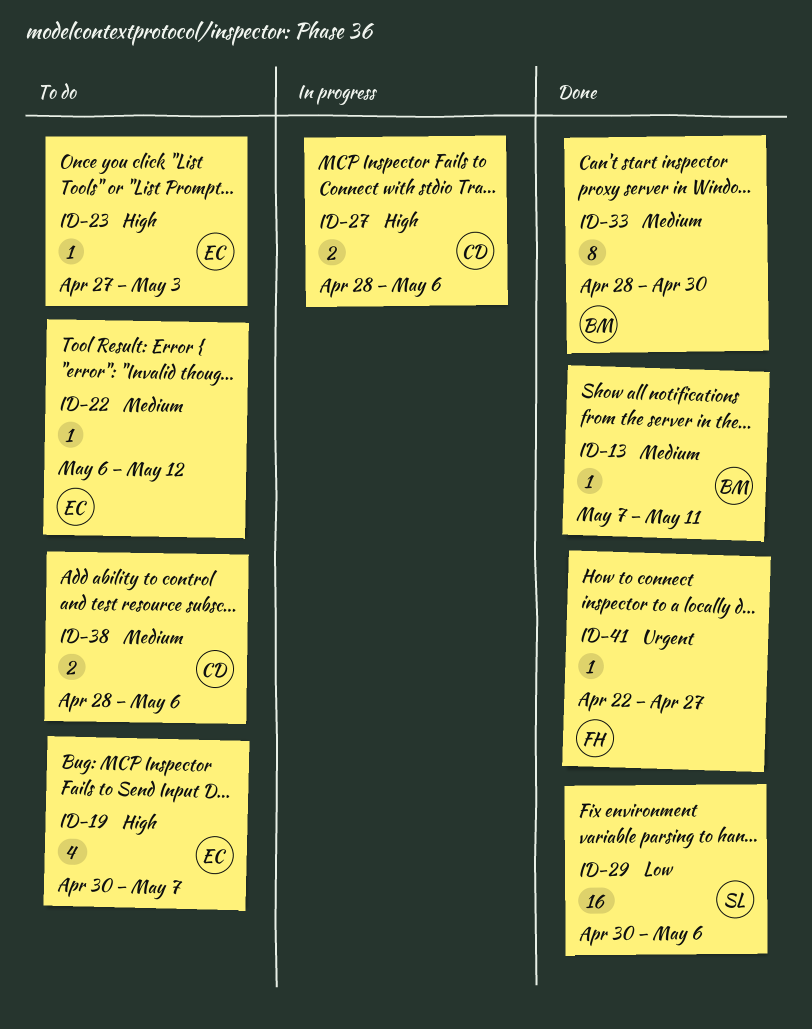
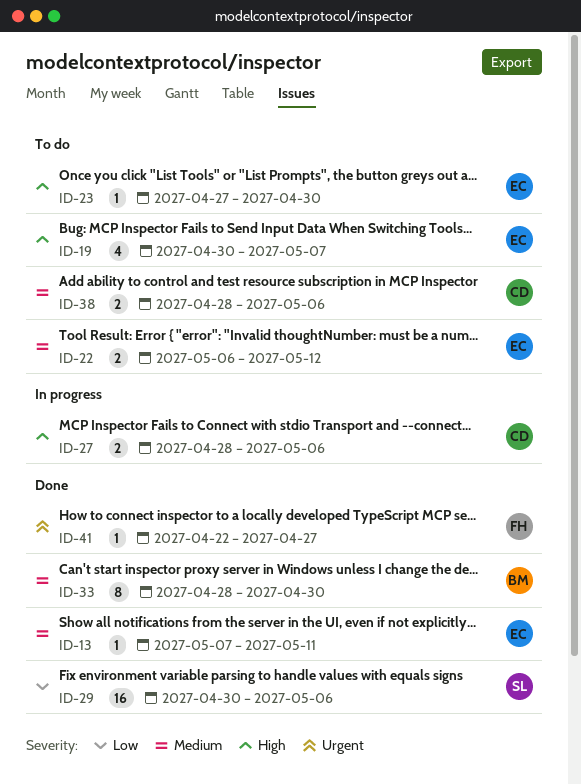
ID-13, owner: BM -> EC
ID-22, estimate: 1 -> 2
ID-23, due: May 3 -> Apr 30

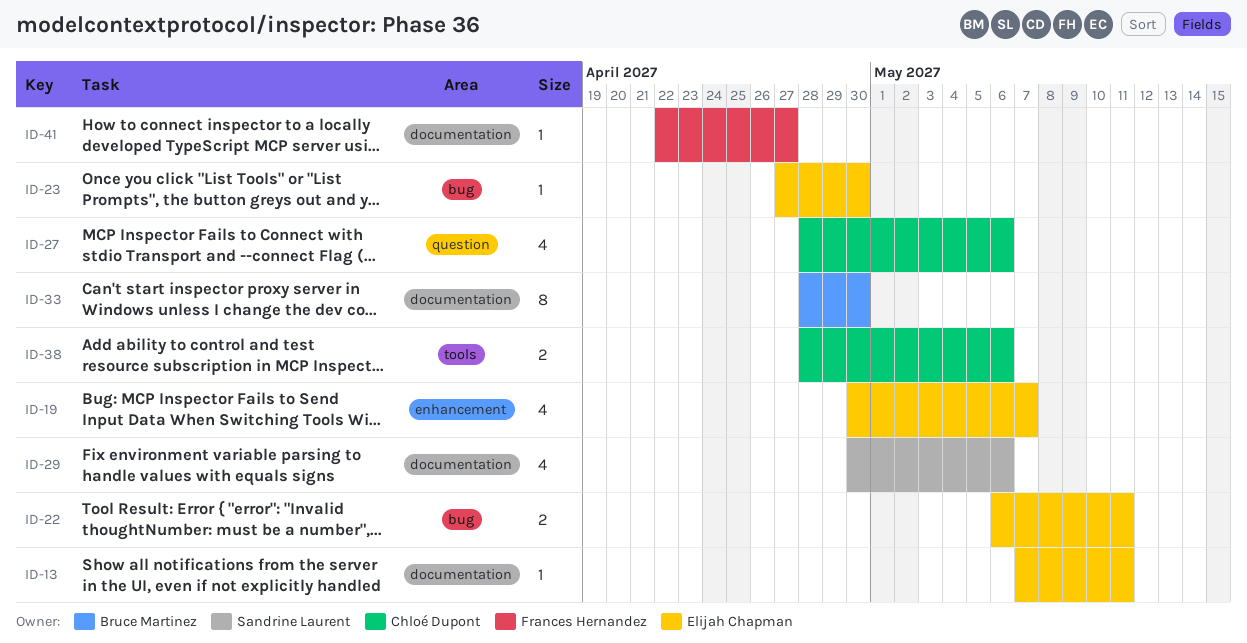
ID-22, due: May 12 -> May 11
ID-27, estimate: 2 -> 4
ID-29, estimate: 16 -> 4

